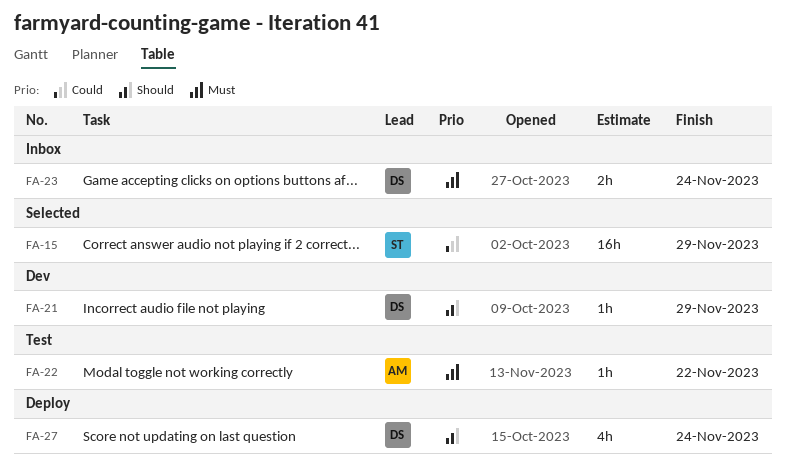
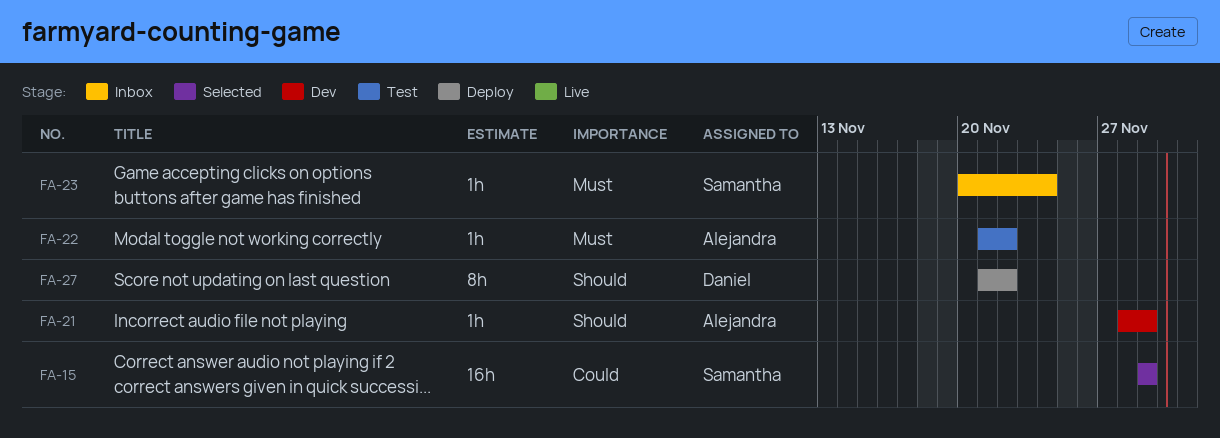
FA-21, owner: Daniel -> Alejandra
FA-23, owner: Daniel -> Samantha
FA-23, estimate: 2h -> 1h
FA-27, estimate: 4h -> 8h
FA-27, due: Nov 24 -> Nov 22

